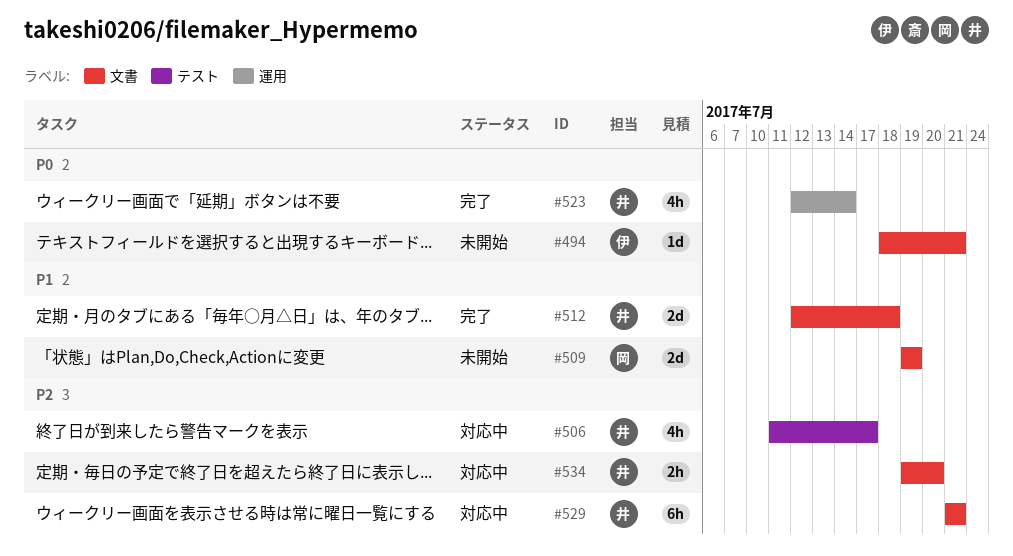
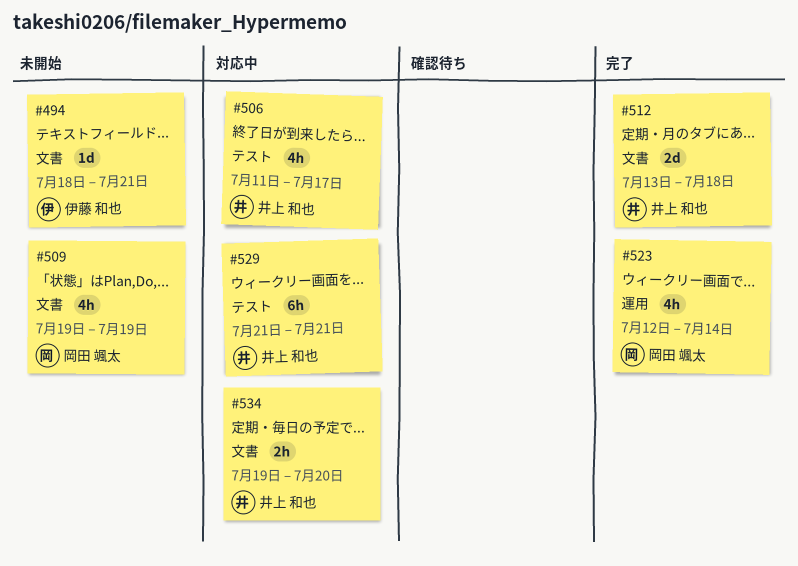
#509, estimate: 2d -> 4h
#512, start: Jul 12 -> Jul 13
#523, owner: 井上 和也 -> 岡田 颯太
#529, label: 文書 -> テスト

